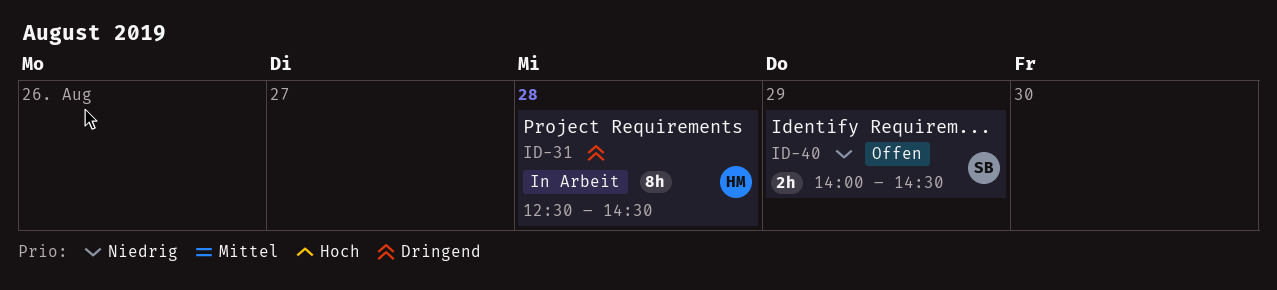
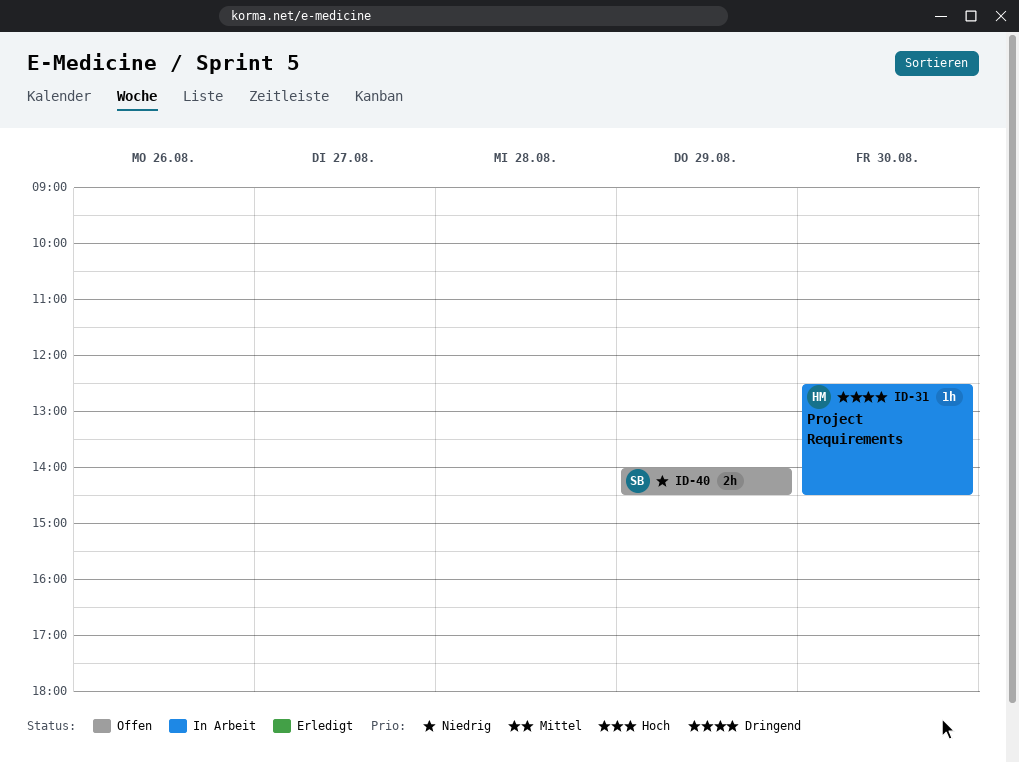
ID-31, estimate: 8h -> 1h
ID-31, day: Aug 28 -> Aug 30

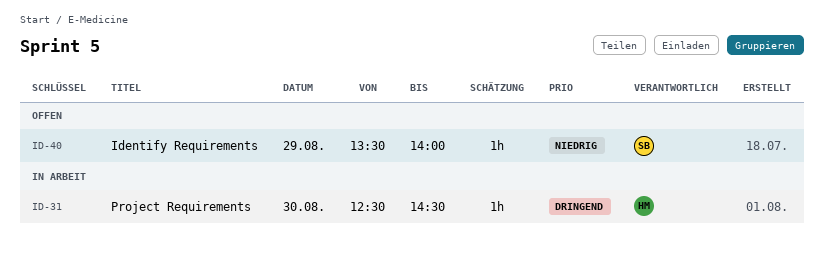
ID-40, estimate: 2h -> 1h
ID-40, begins: 14:00 -> 13:30
ID-40, ends: 14:30 -> 14:00

